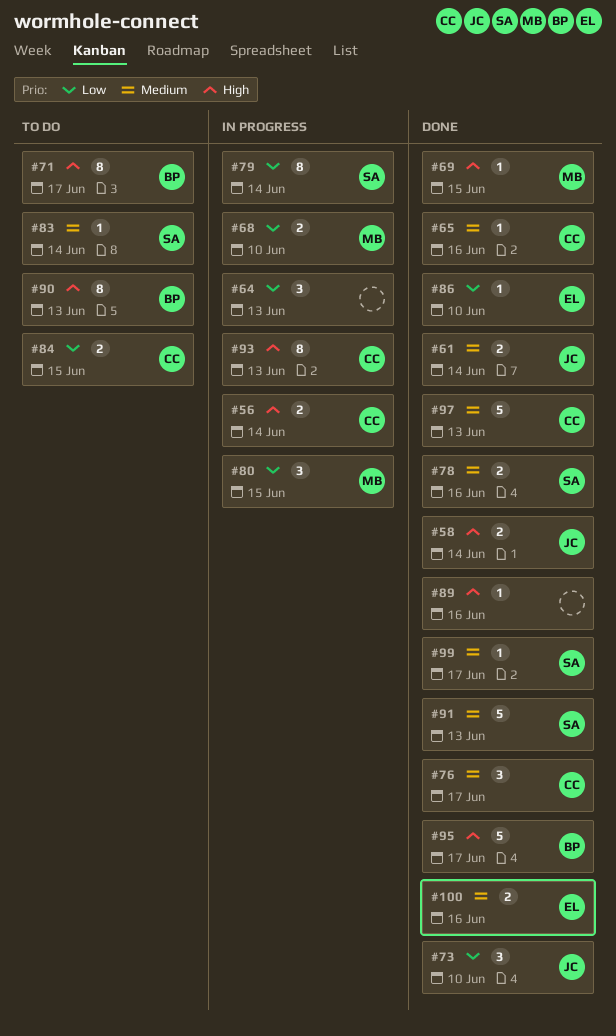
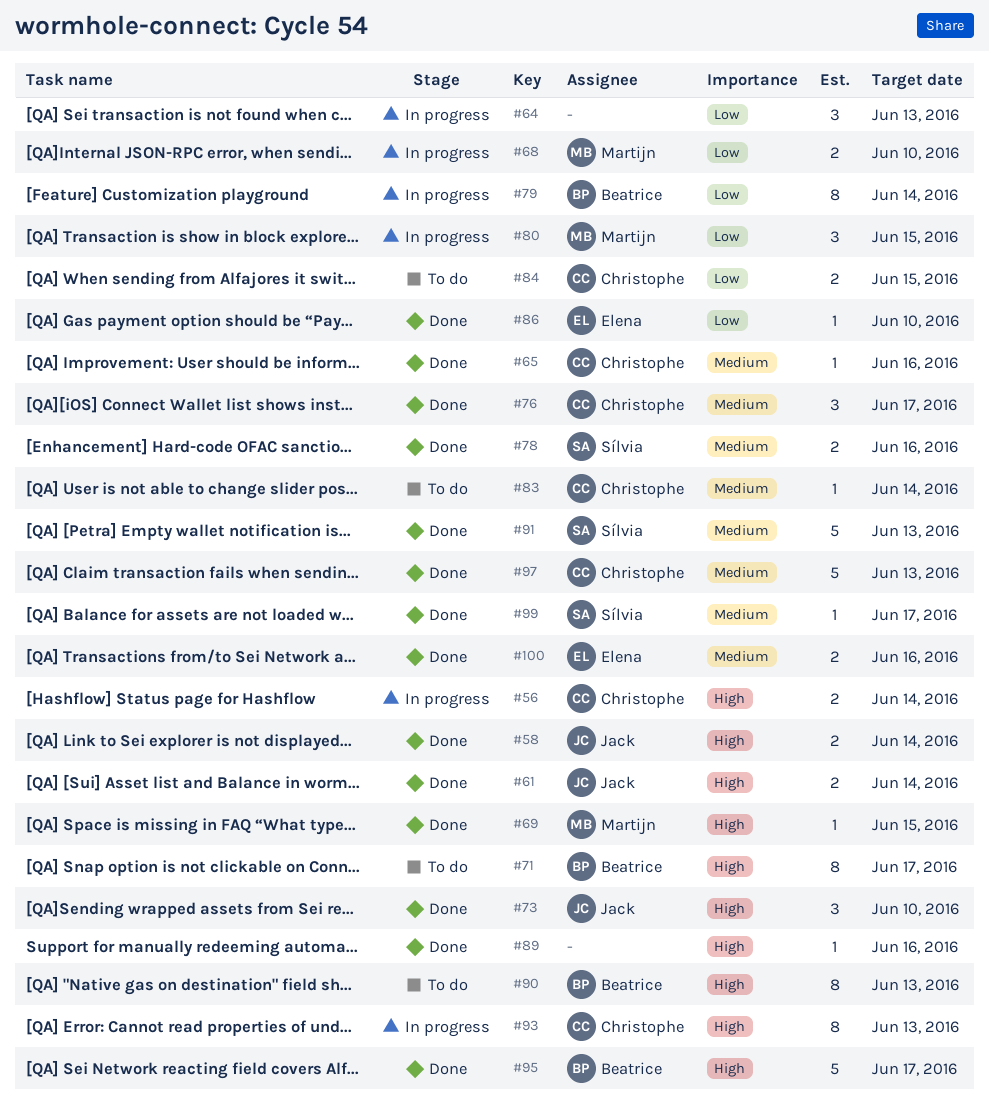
#61, priority: Medium -> High
#73, priority: Low -> High
#79, owner: Sílvia -> Beatrice
#83, owner: Sílvia -> Christophe

